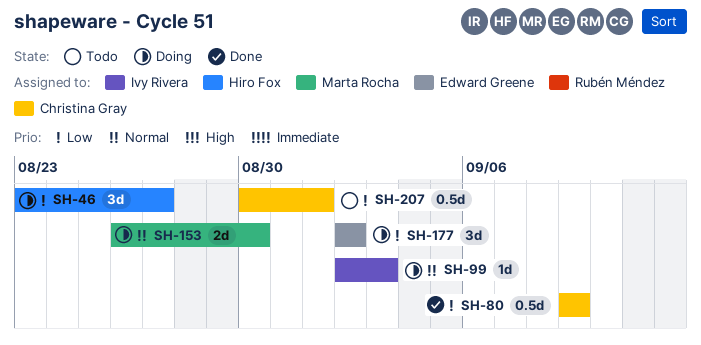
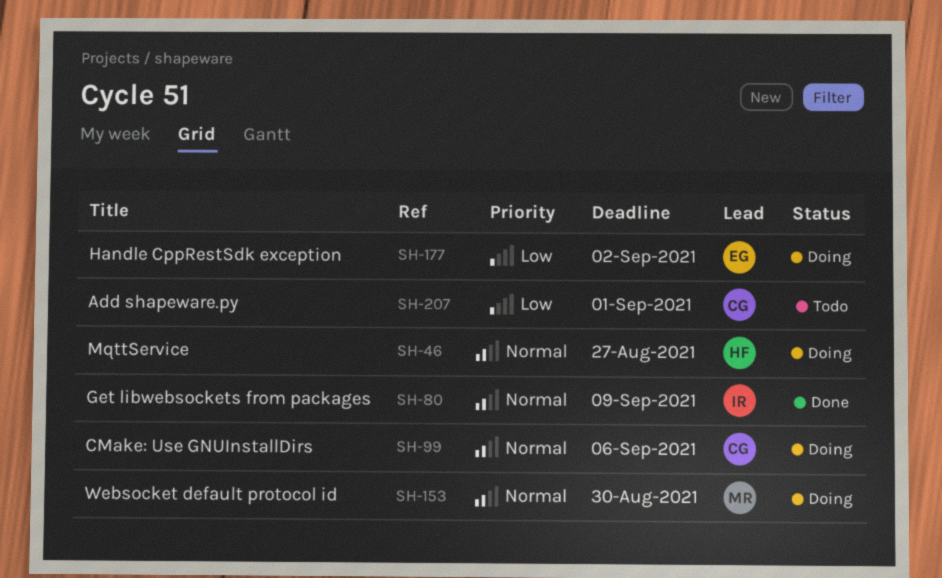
SH-46, priority: Low -> Normal
SH-80, owner: Christina Gray -> Ivy Rivera
SH-80, priority: Low -> Normal
SH-99, owner: Ivy Rivera -> Christina Gray
SH-99, due: Sep 3 -> Sep 6

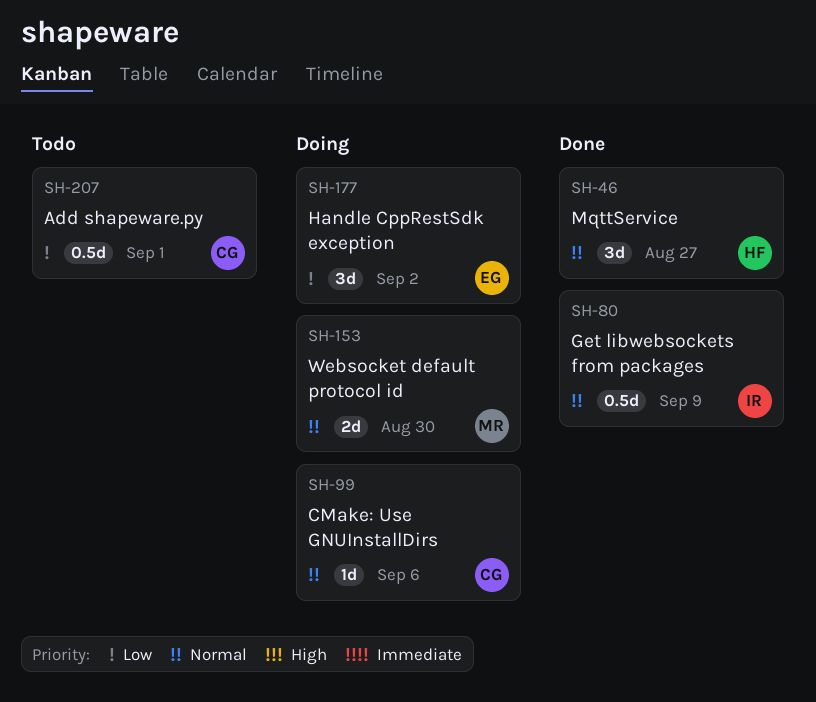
SH-46, status: Doing -> Done

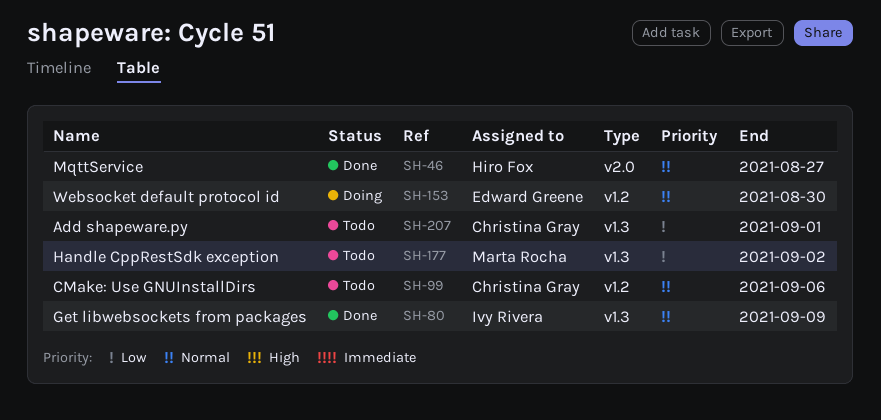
SH-99, status: Doing -> Todo
SH-153, owner: Marta Rocha -> Edward Greene
SH-177, status: Doing -> Todo
SH-177, owner: Edward Greene -> Marta Rocha

